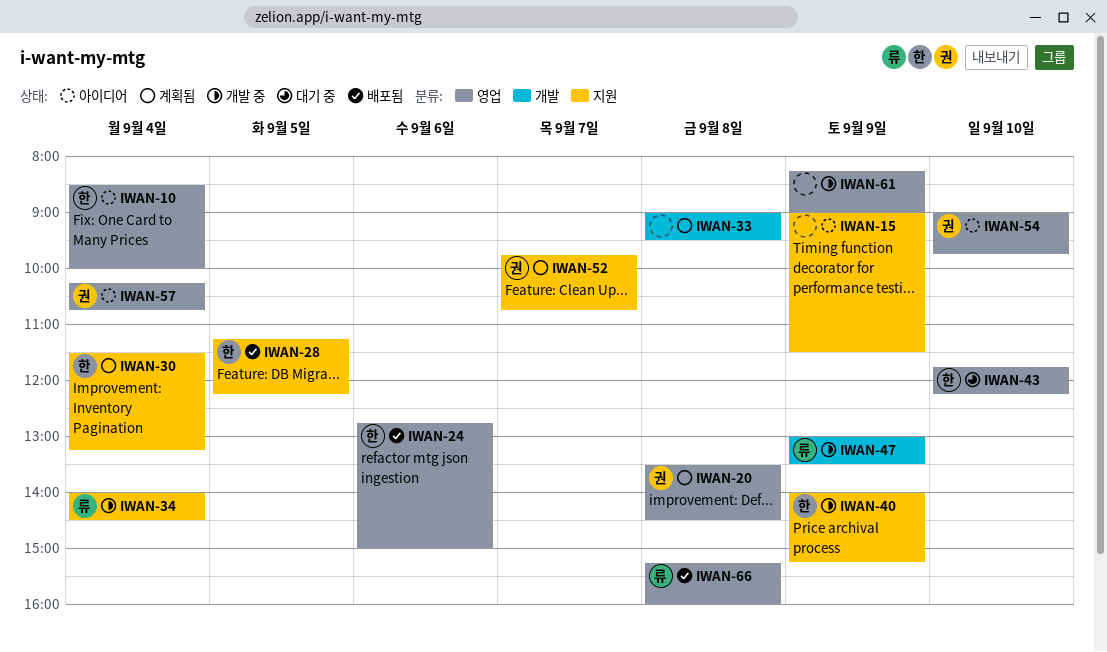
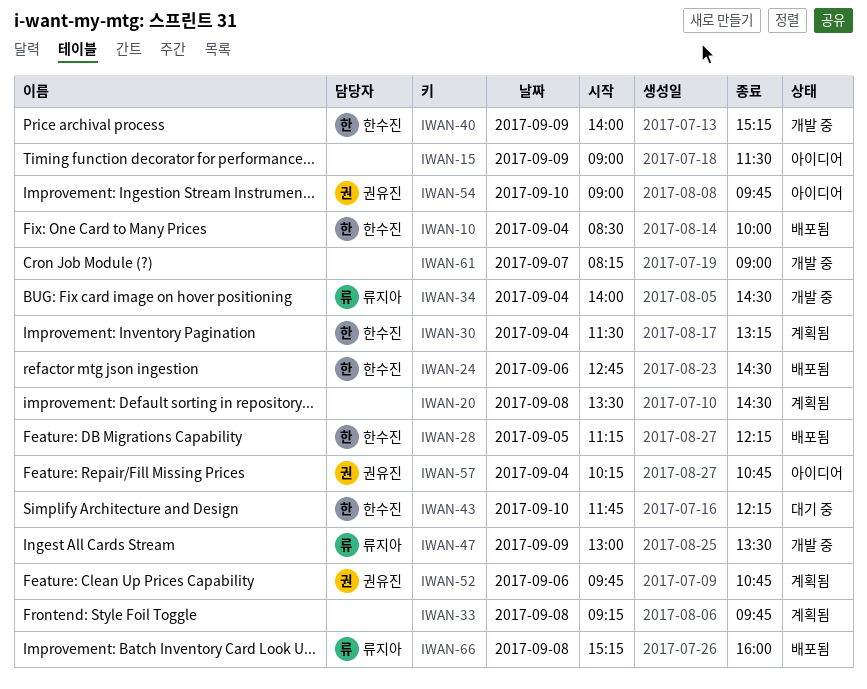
IWAN-10, status: 아이디어 -> 배포됨
IWAN-20, owner: 권유진 -> none
IWAN-24, ends: 15:00 -> 14:30
IWAN-33, begins: 09:00 -> 09:15
IWAN-33, ends: 09:30 -> 09:45
IWAN-52, day: Sep 7 -> Sep 6
IWAN-61, day: Sep 9 -> Sep 7

